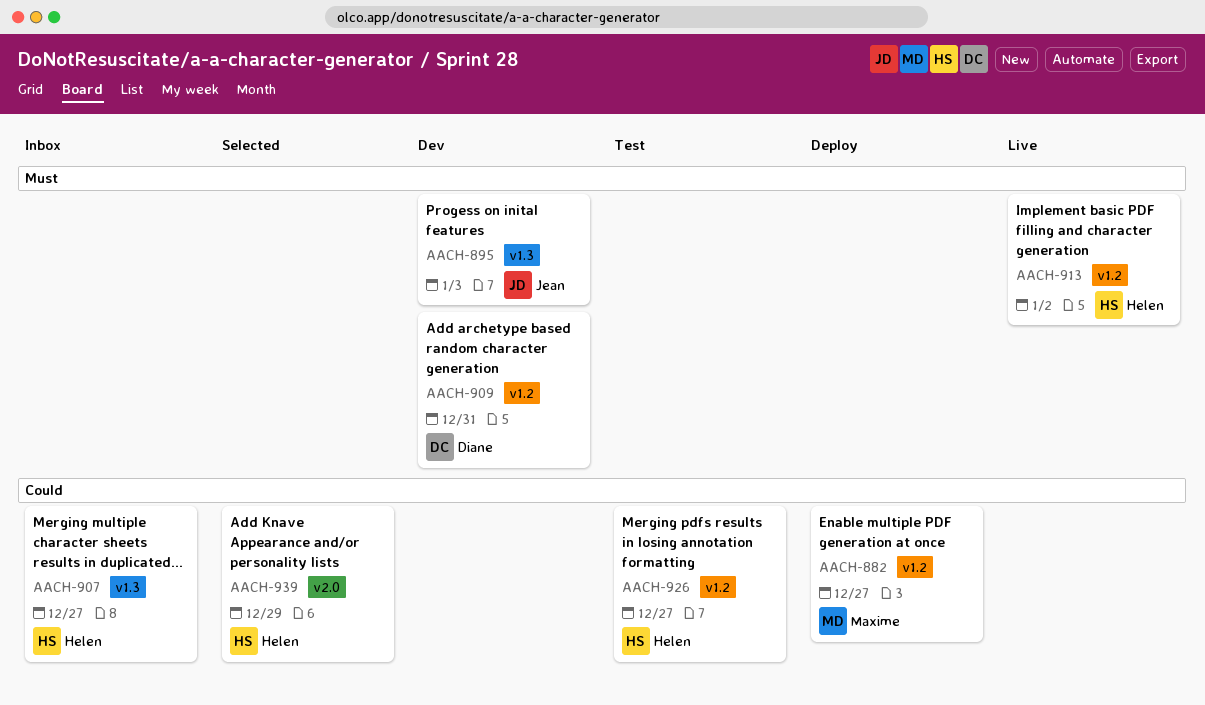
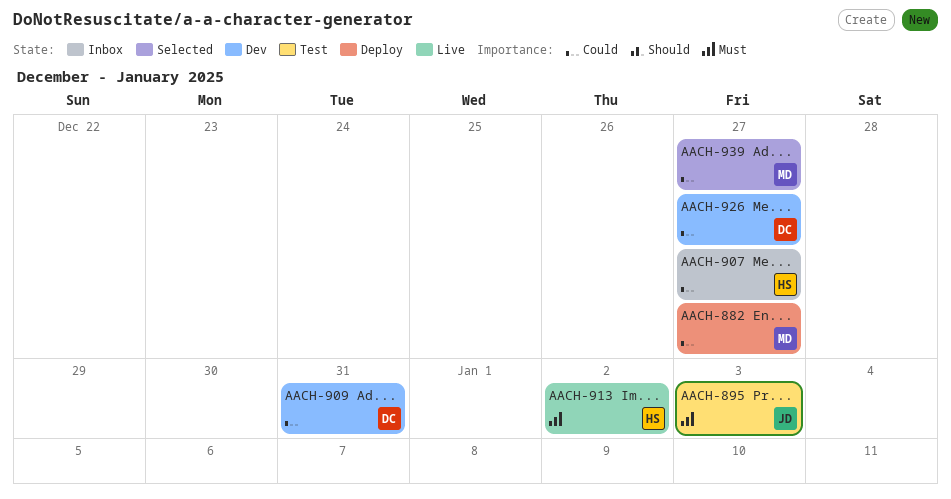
AACH-895, status: Dev -> Test
AACH-909, priority: Must -> Could
AACH-926, status: Test -> Dev
AACH-926, owner: Helen -> Diane
AACH-939, owner: Helen -> Maxime
AACH-939, due: Dec 29 -> Dec 27

